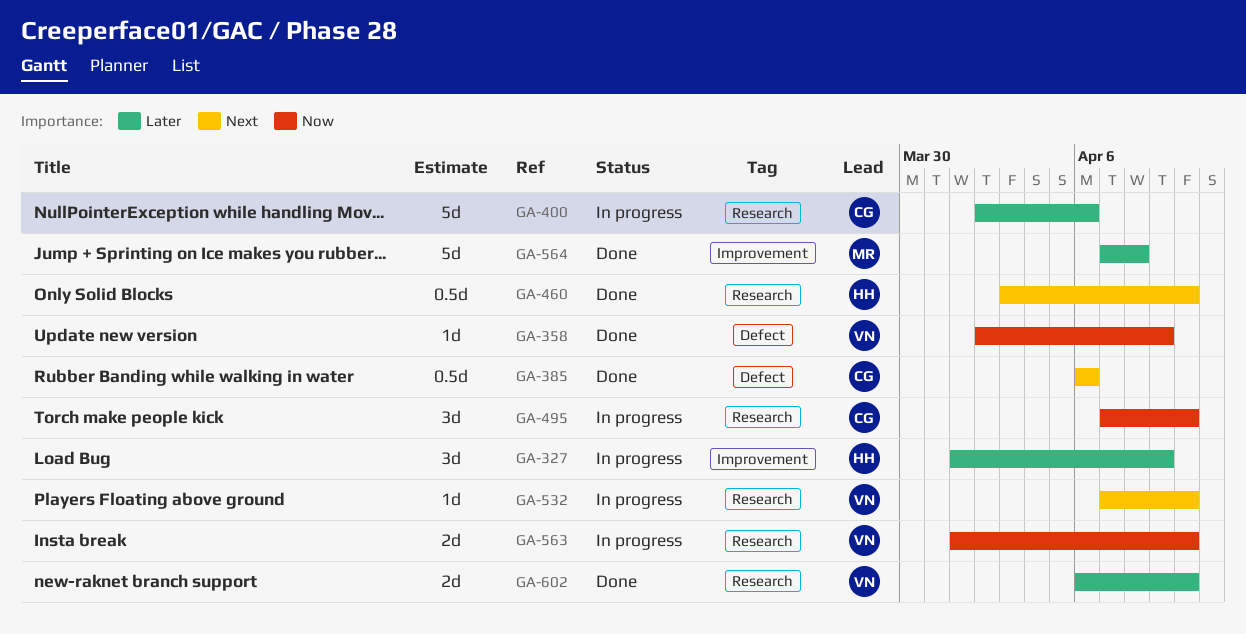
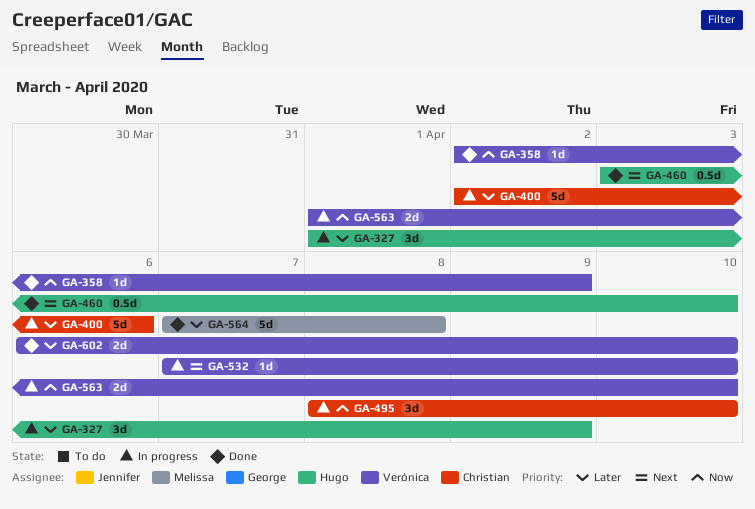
GA-385: present -> none
GA-495, start: Apr 7 -> Apr 8

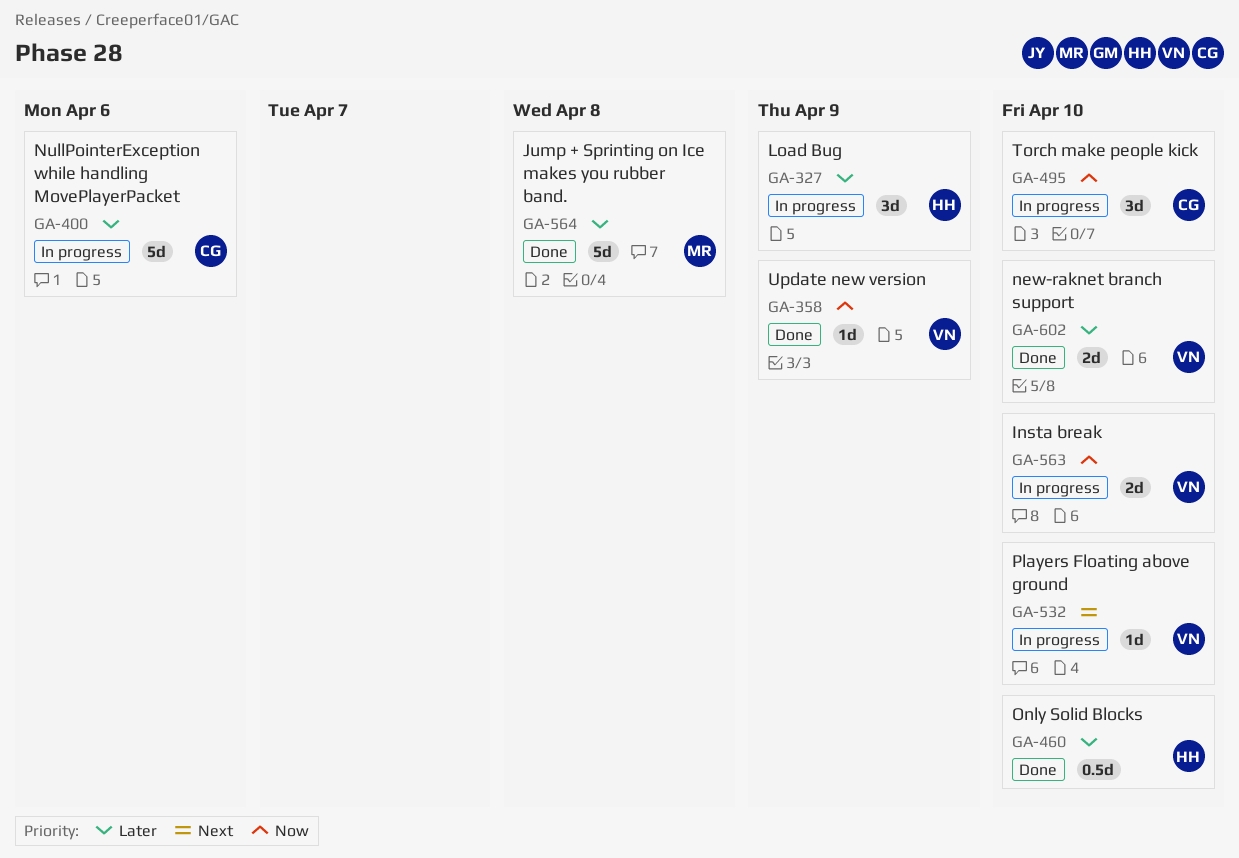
GA-460, priority: Next -> Later

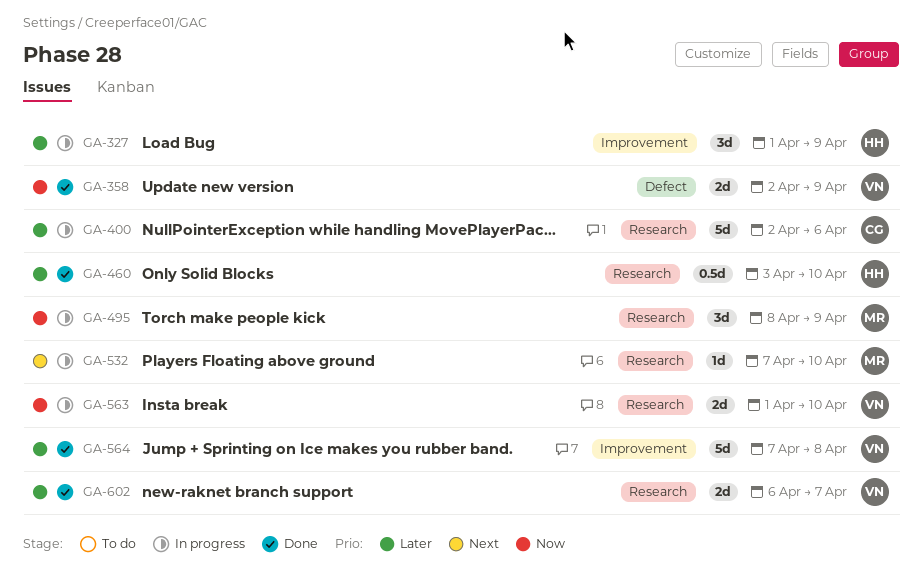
GA-358, estimate: 1d -> 2d
GA-495, owner: CG -> MR
GA-495, due: Apr 10 -> Apr 9
GA-532, owner: VN -> MR
GA-564, owner: MR -> VN
GA-602, due: Apr 10 -> Apr 7

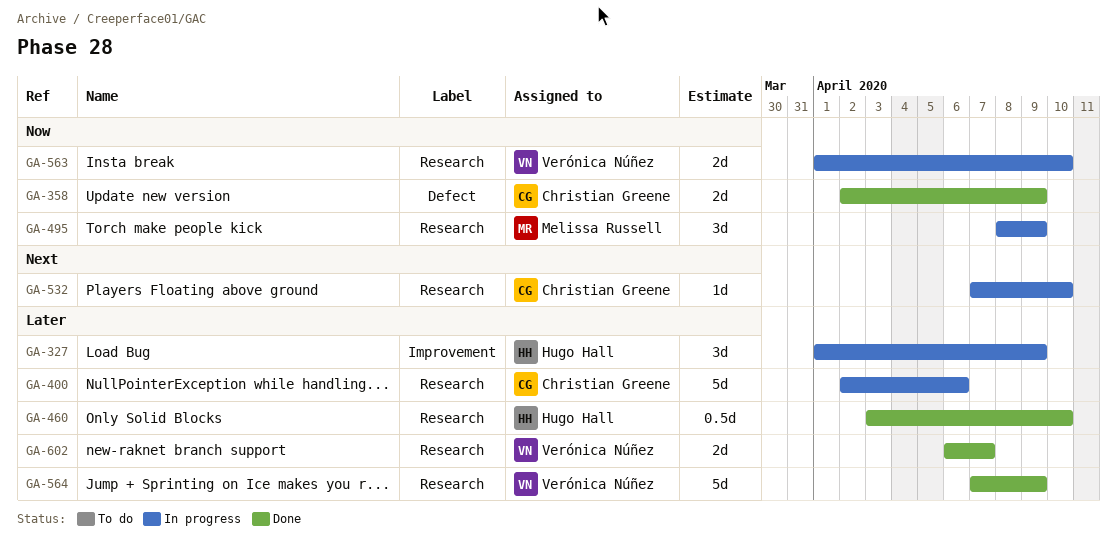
GA-358, owner: Verónica Núñez -> Christian Greene
GA-532, owner: Melissa Russell -> Christian Greene
GA-564, label: Improvement -> Research
GA-564, due: Apr 8 -> Apr 9

